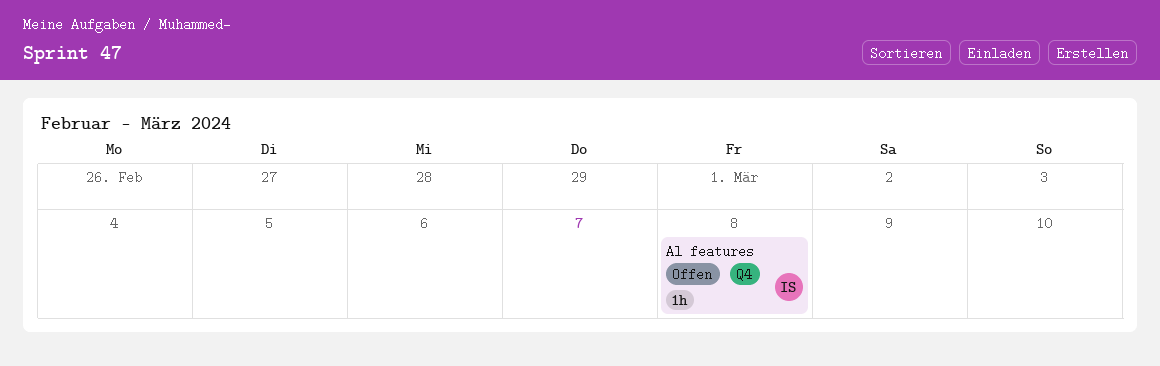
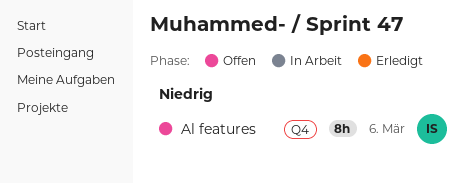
Al features, estimate: 1h -> 8h
Al features, due: Mar 8 -> Mar 6

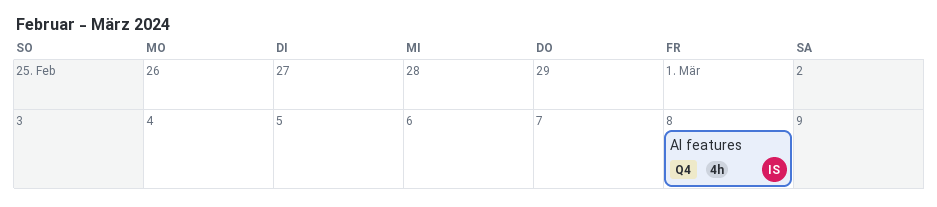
Al features, estimate: 8h -> 4h
Al features, due: Mar 6 -> Mar 8

